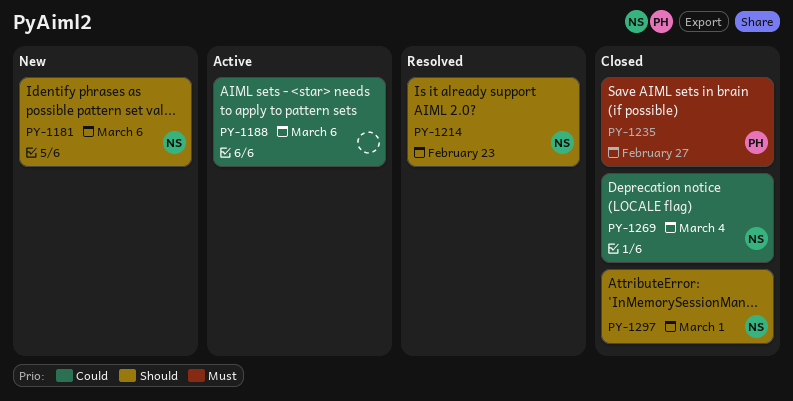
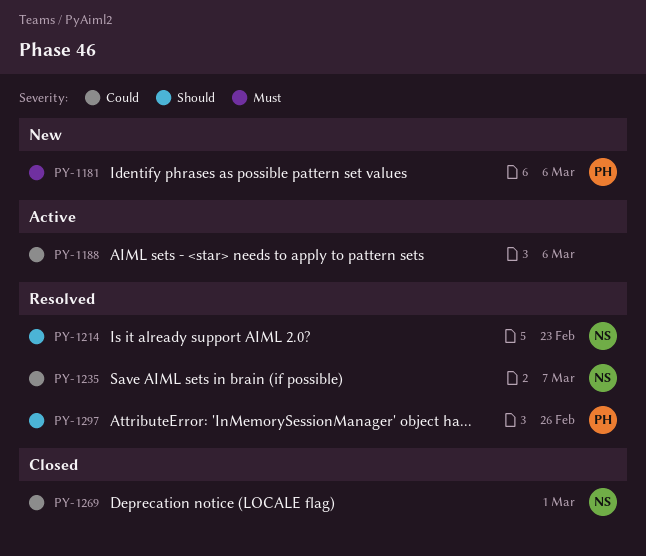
PY-1181, owner: NS -> PH
PY-1181, priority: Should -> Must
PY-1235, status: Closed -> Resolved
PY-1235, owner: PH -> NS
PY-1235, priority: Must -> Could
PY-1235, due: Feb 27 -> Mar 7
PY-1269, due: Mar 4 -> Mar 1
PY-1297, status: Closed -> Resolved
PY-1297, owner: NS -> PH
PY-1297, due: Mar 1 -> Feb 26

